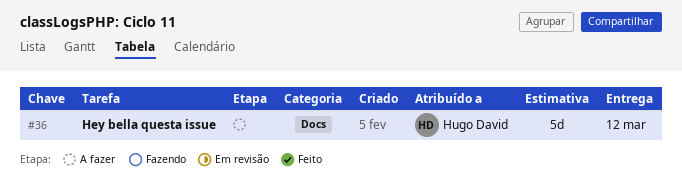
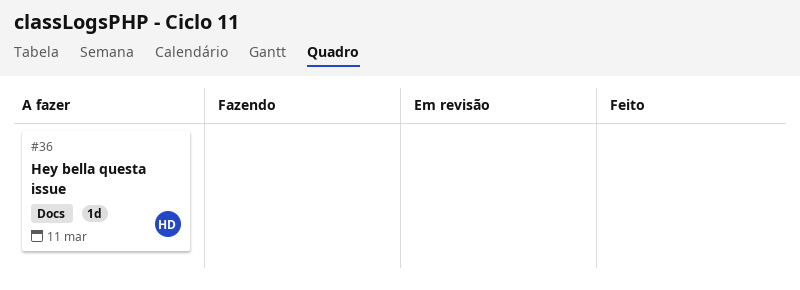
#36, estimate: 5d -> 1d
#36, due: Mar 12 -> Mar 11

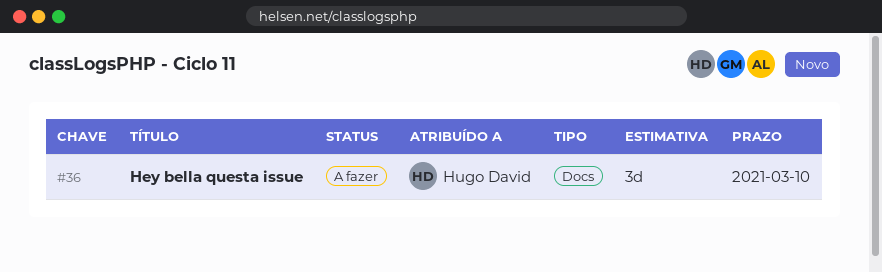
#36, estimate: 1d -> 3d
#36, due: Mar 11 -> Mar 10

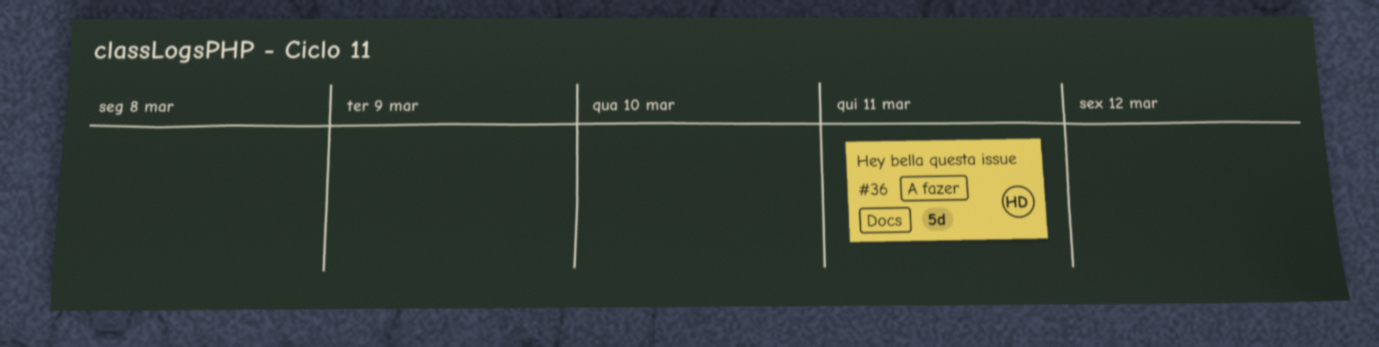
#36, estimate: 3d -> 5d
#36, due: Mar 10 -> Mar 11

